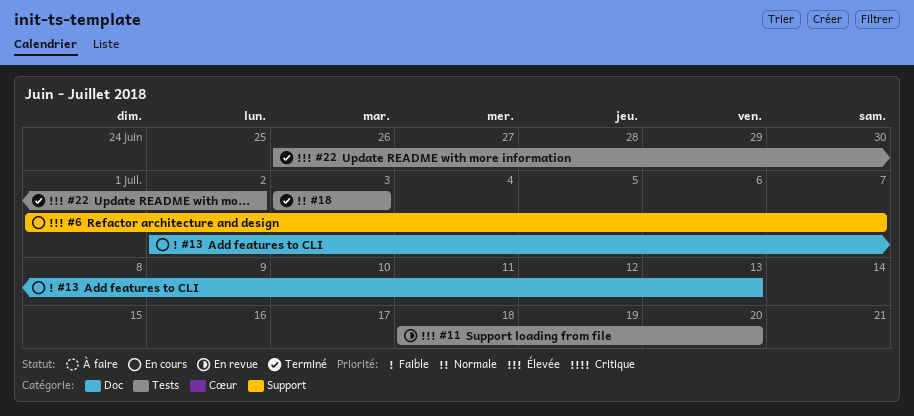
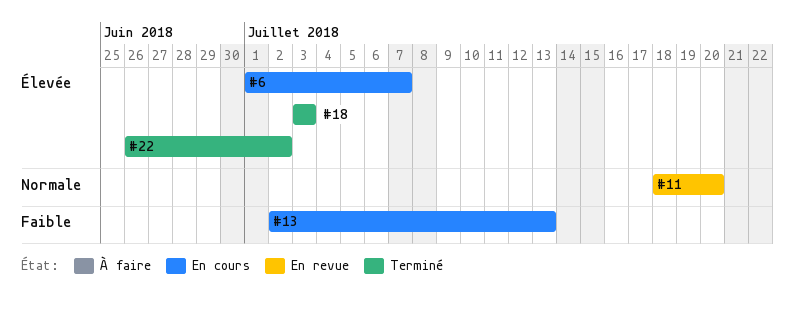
#11, priority: Élevée -> Normale
#18, priority: Normale -> Élevée

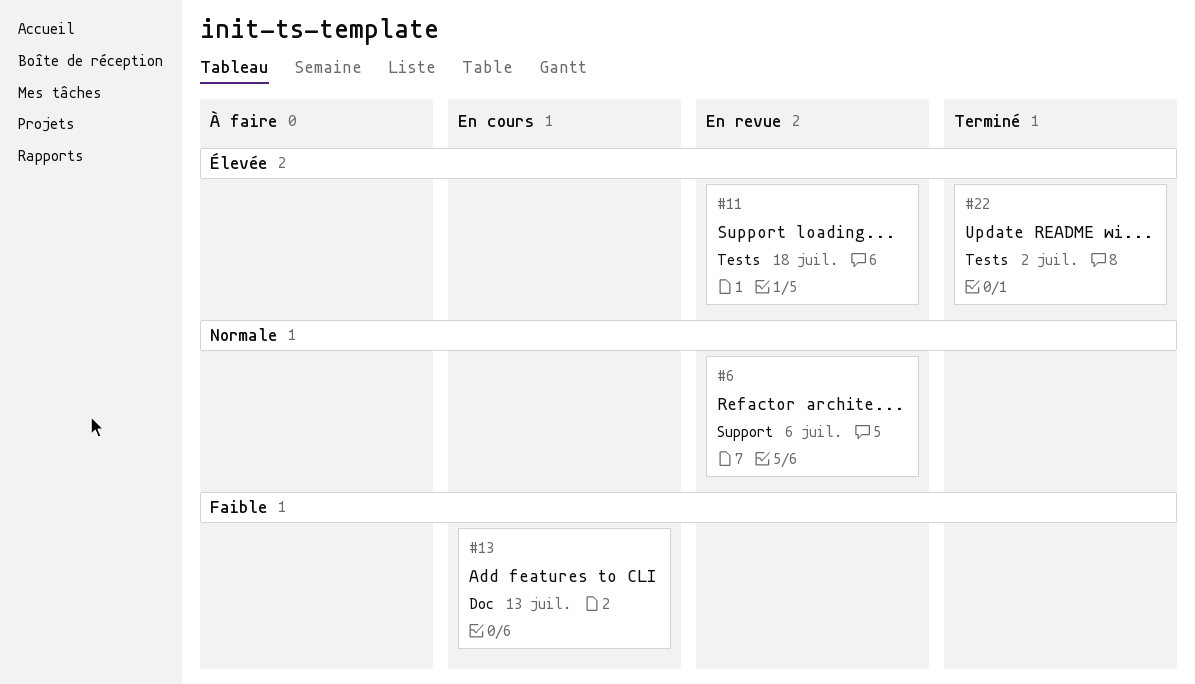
#6, status: En cours -> En revue
#6, priority: Élevée -> Normale
#6, due: Jul 7 -> Jul 6
#11, priority: Normale -> Élevée
#11, due: Jul 20 -> Jul 18
#18: present -> none

